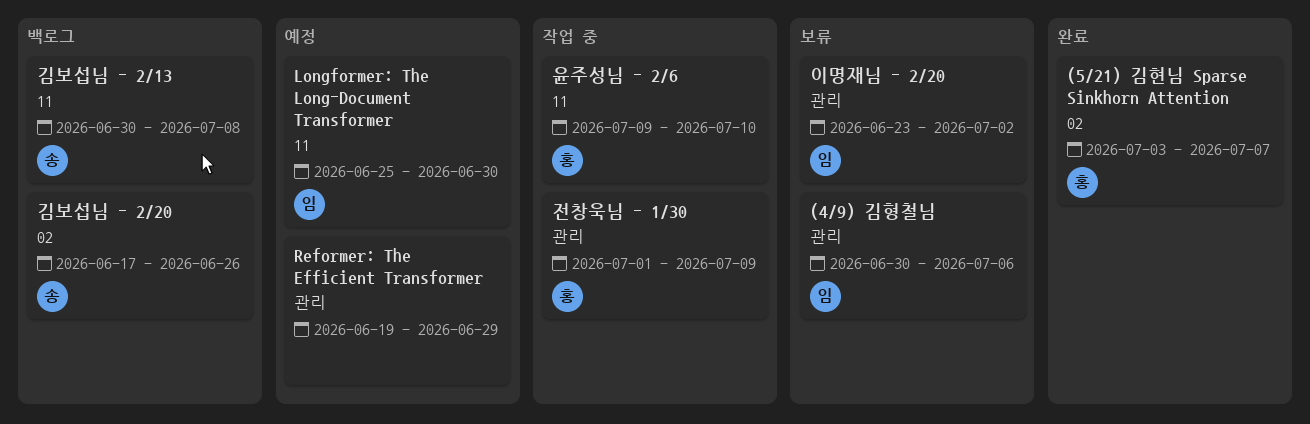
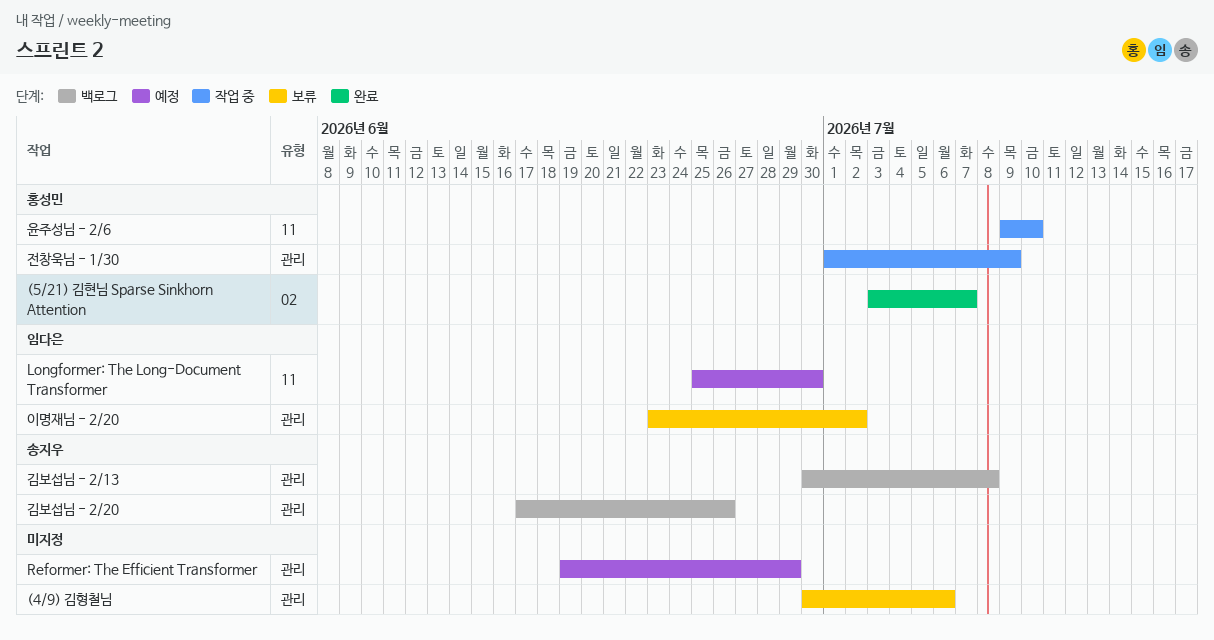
(4/9) 김형철님, owner: 임다은 -> none
김보섭님 - 2/13, label: 11 -> 관리
김보섭님 - 2/20, label: 02 -> 관리

